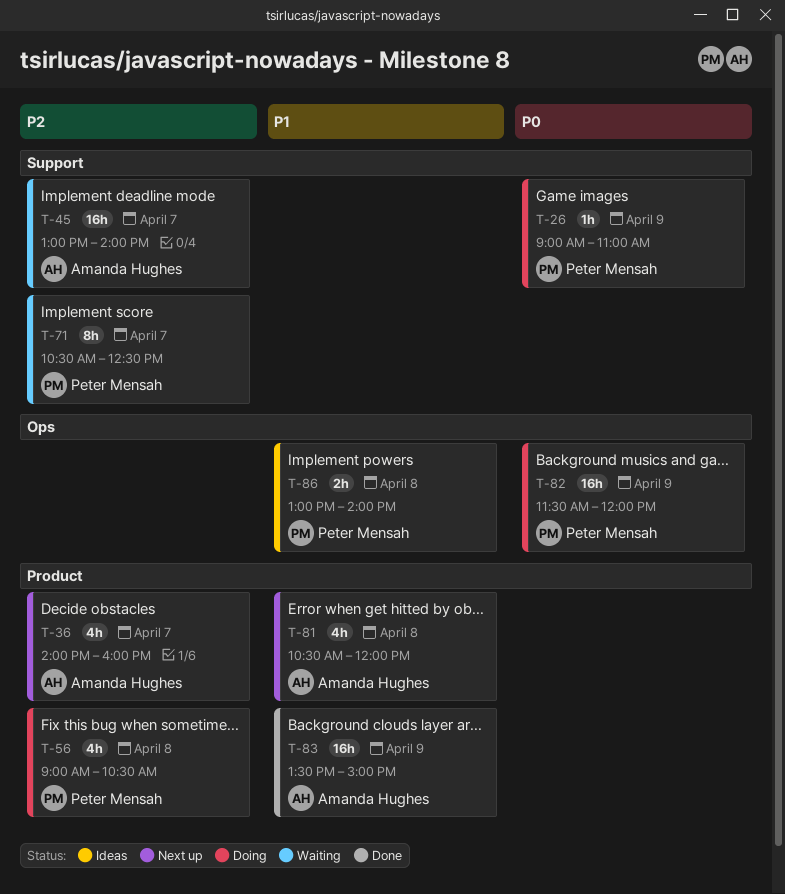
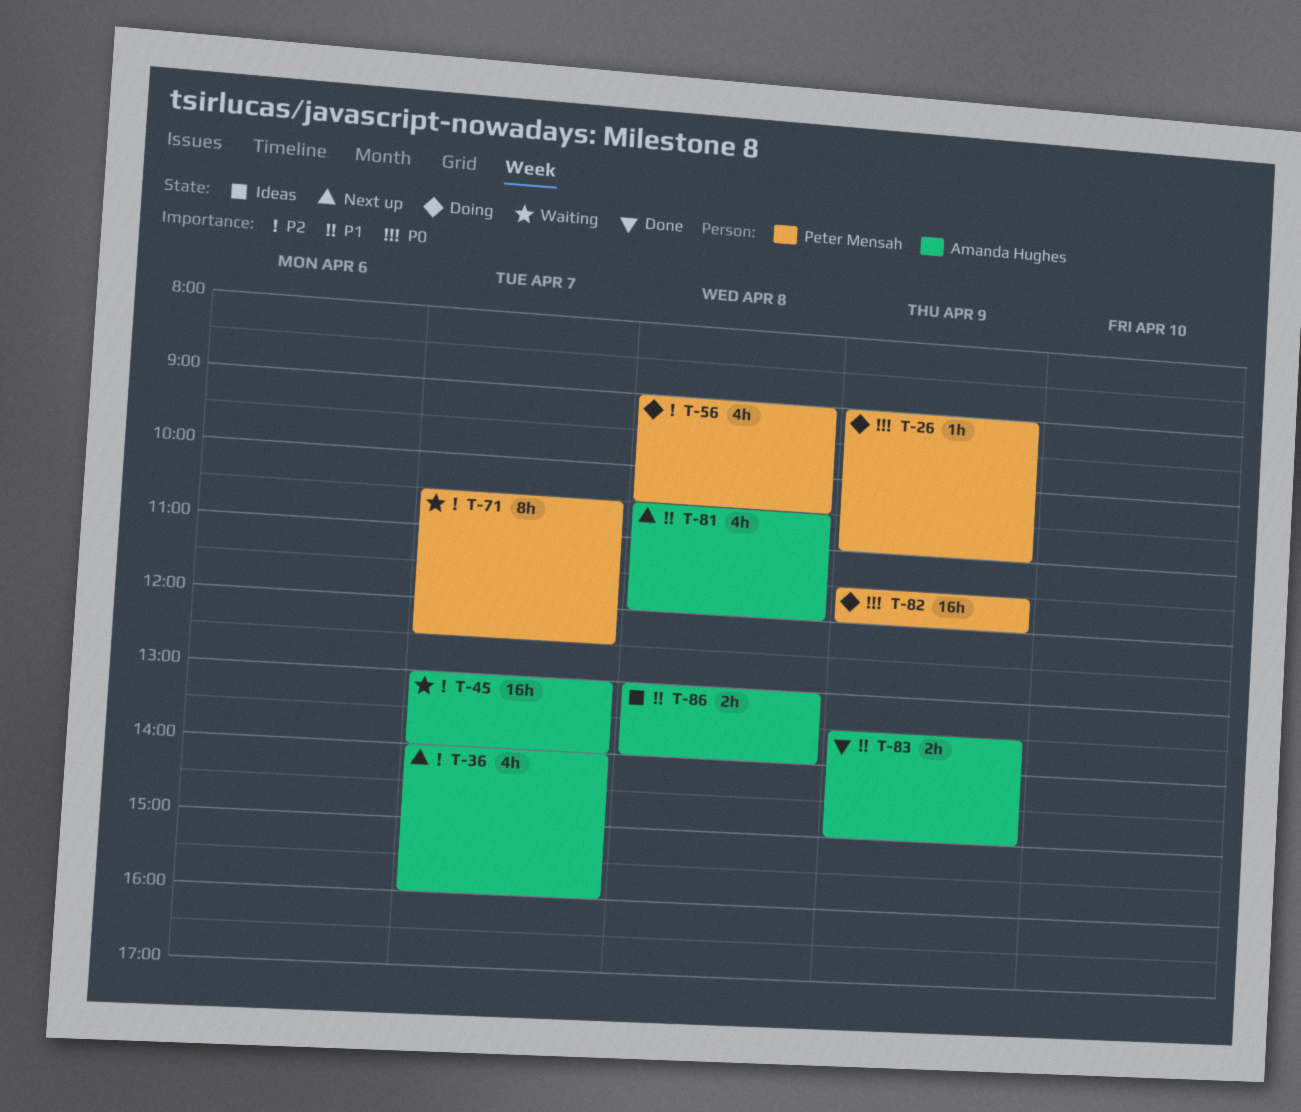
T-83, estimate: 16h -> 2h
T-86, owner: Peter Mensah -> Amanda Hughes

